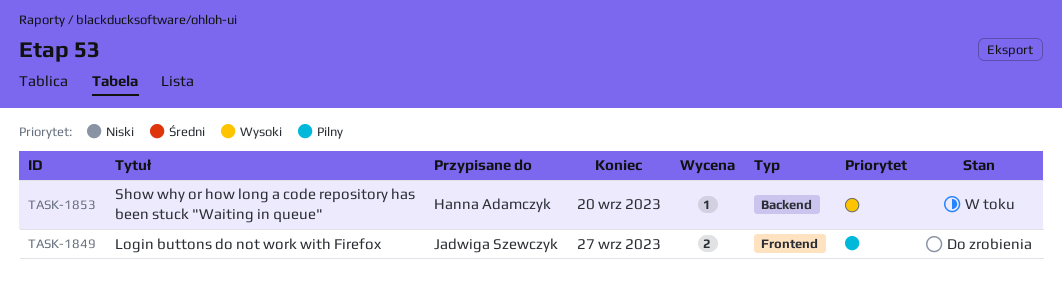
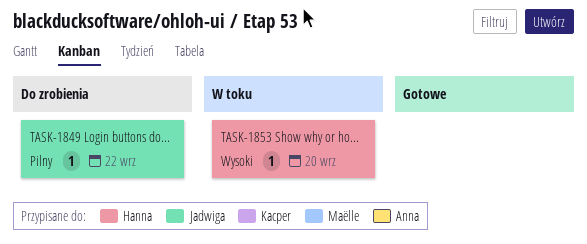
TASK-1849, estimate: 2 -> 1
TASK-1849, due: Sep 27 -> Sep 22

